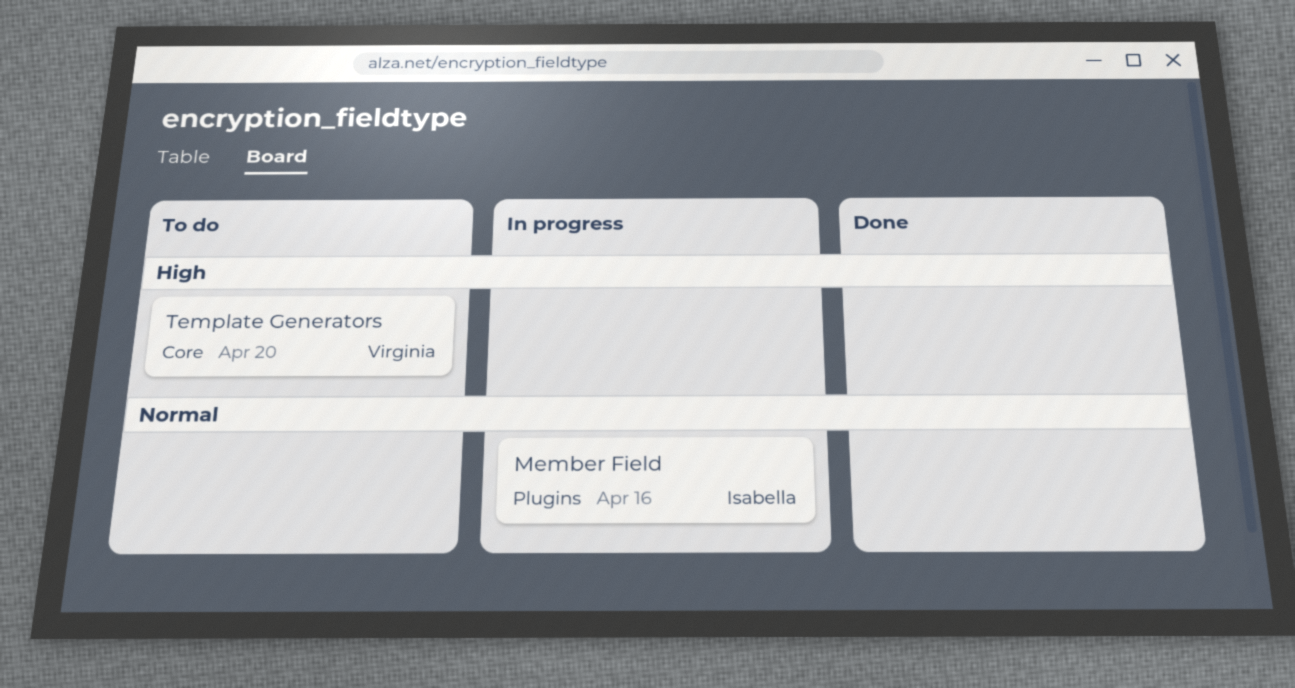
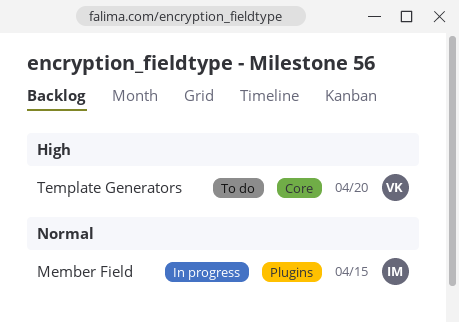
Member Field, due: Apr 16 -> Apr 15

